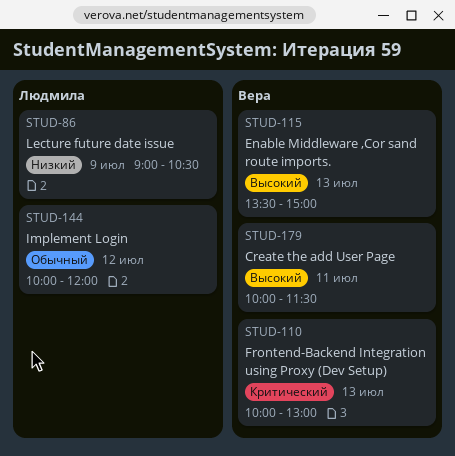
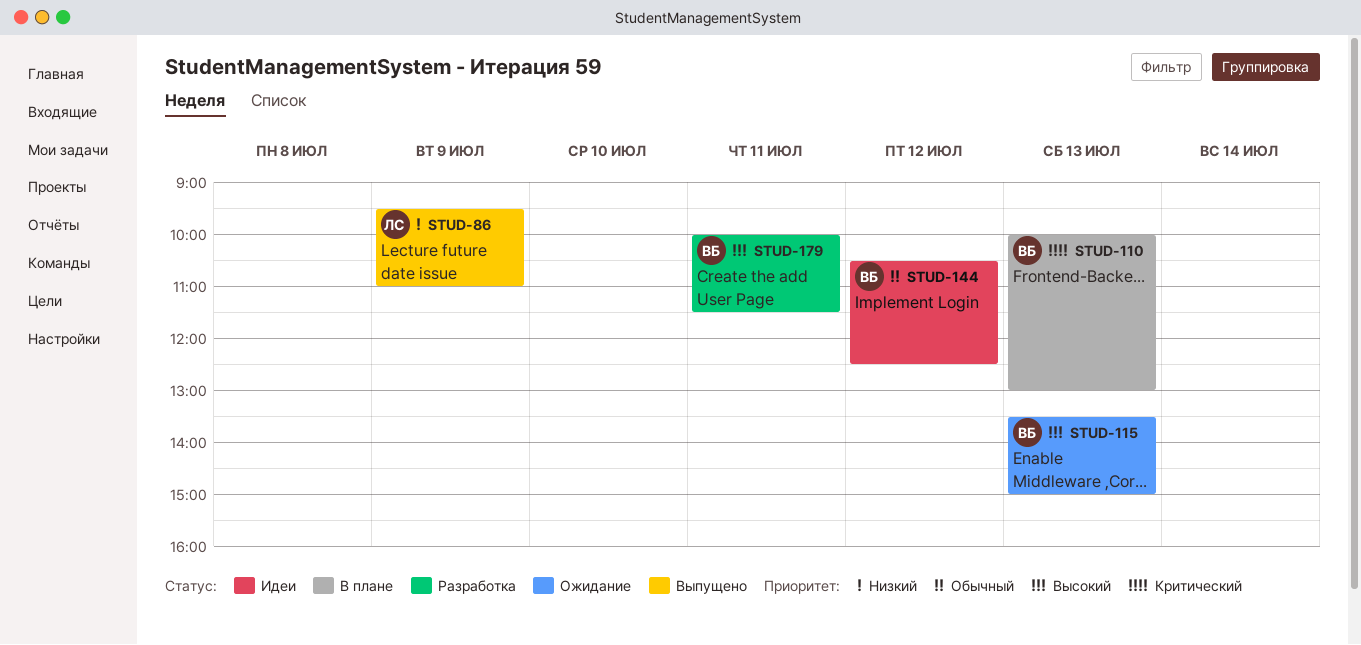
STUD-86, begins: 09:00 -> 09:30
STUD-86, ends: 10:30 -> 11:00
STUD-144, owner: Людмила -> Вера
STUD-144, begins: 10:00 -> 10:30
STUD-144, ends: 12:00 -> 12:30

